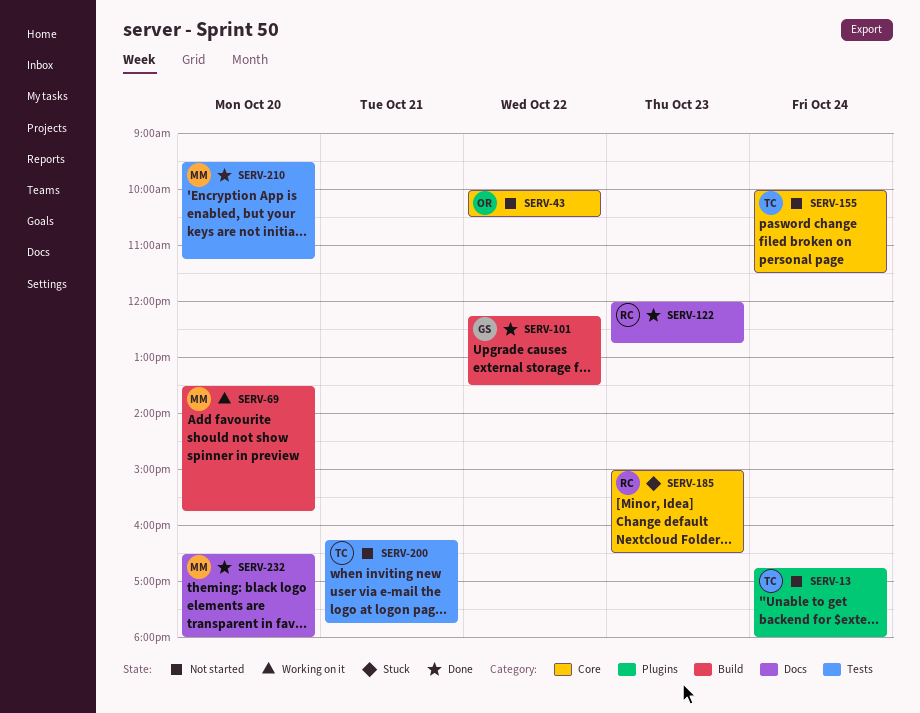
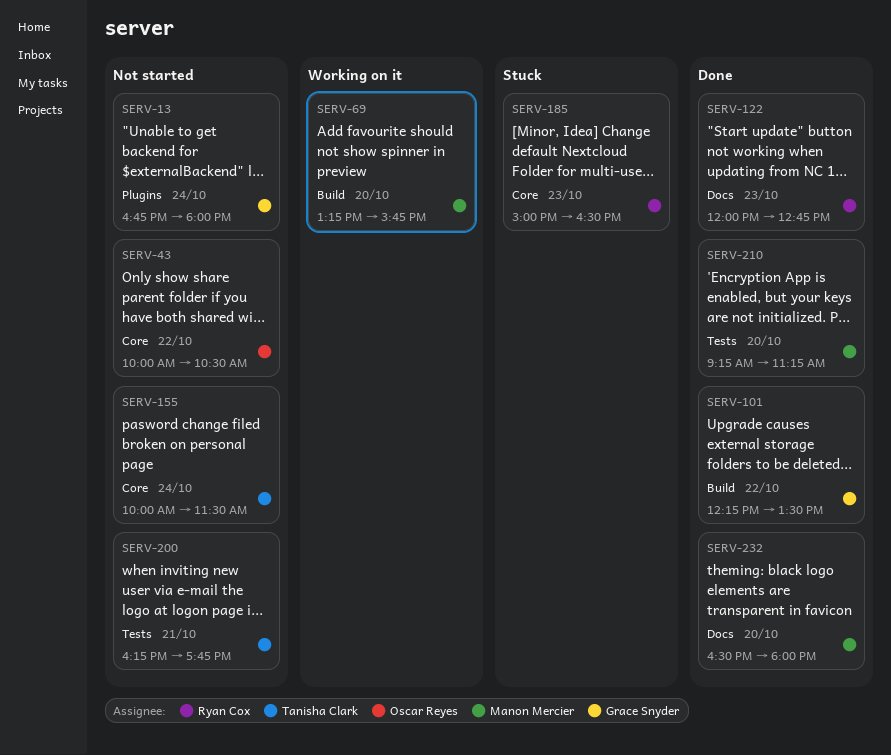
SERV-13, owner: Tanisha Clark -> Grace Snyder
SERV-69, begins: 13:30 -> 13:15
SERV-210, begins: 09:30 -> 09:15

